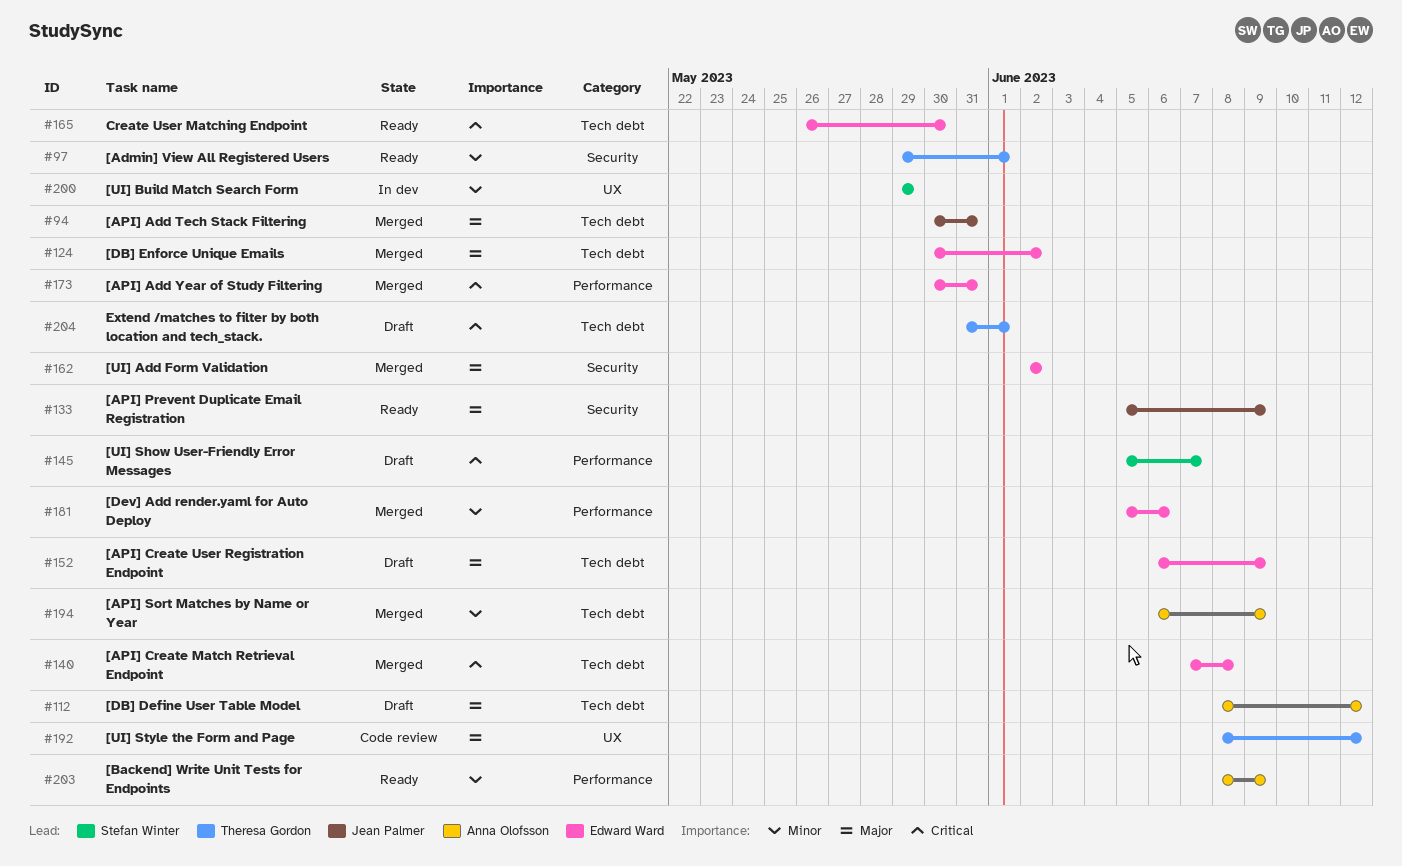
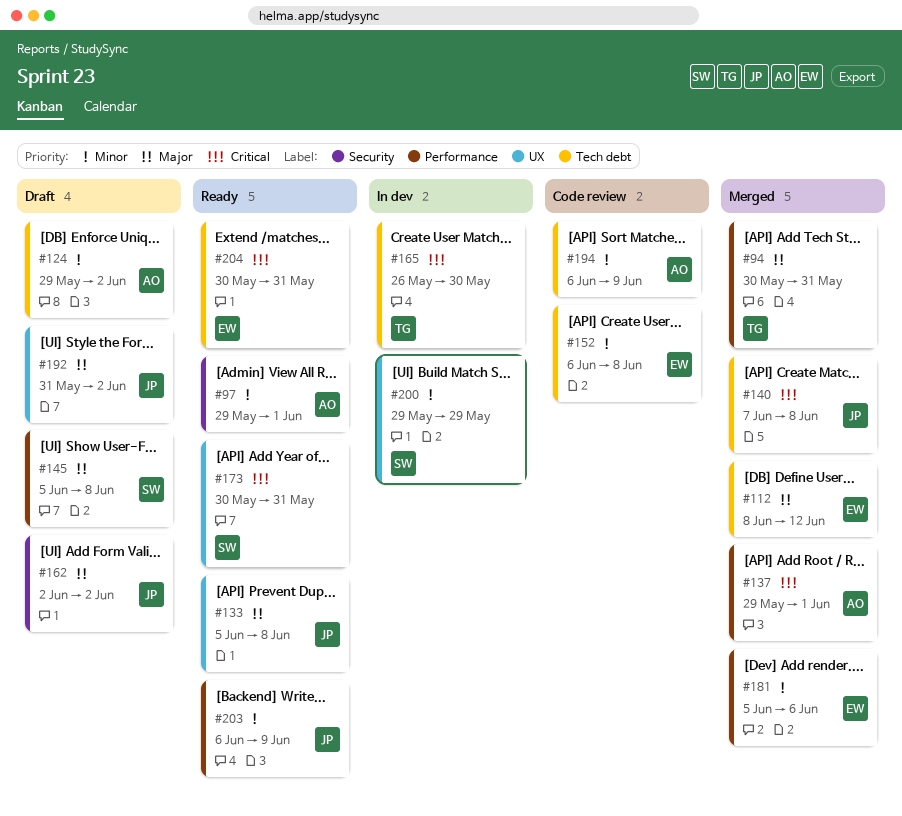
#94, owner: Jean Palmer -> Theresa Gordon
#94, label: Tech debt -> Performance
#97, owner: Theresa Gordon -> Anna Olofsson
#112, status: Draft -> Merged
#112, owner: Anna Olofsson -> Edward Ward
#124, status: Merged -> Draft
#124, owner: Edward Ward -> Anna Olofsson
#124, priority: Major -> Minor
#124, start: May 30 -> May 29
#133, label: Security -> UX
#133, due: Jun 9 -> Jun 8
#137: none -> present
#140, owner: Edward Ward -> Jean Palmer
#145, priority: Critical -> Major
#145, due: Jun 7 -> Jun 8
#152, status: Draft -> Code review
#152, priority: Major -> Minor
#152, due: Jun 9 -> Jun 8
#162, status: Merged -> Draft
#162, owner: Edward Ward -> Jean Palmer
#165, status: Ready -> In dev
#165, owner: Edward Ward -> Theresa Gordon
#173, status: Merged -> Ready
#173, owner: Edward Ward -> Stefan Winter
#173, label: Performance -> UX
#192, status: Code review -> Draft
#192, owner: Theresa Gordon -> Jean Palmer
#192, start: Jun 8 -> May 31
#192, due: Jun 12 -> Jun 2
#194, status: Merged -> Code review
#203, owner: Anna Olofsson -> Jean Palmer
#203, start: Jun 8 -> Jun 6
#204, status: Draft -> Ready
#204, owner: Theresa Gordon -> Edward Ward
#204, start: May 31 -> May 30
#204, due: Jun 1 -> May 31

